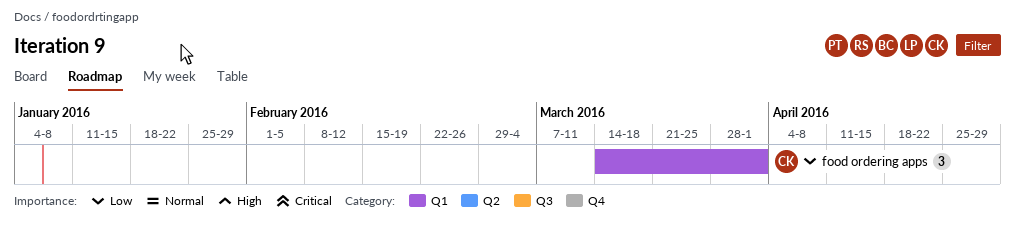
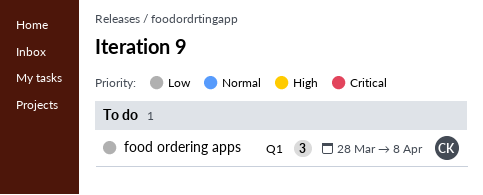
food ordering apps, start: Mar 14 -> Mar 28
food ordering apps, due: Apr 1 -> Apr 8

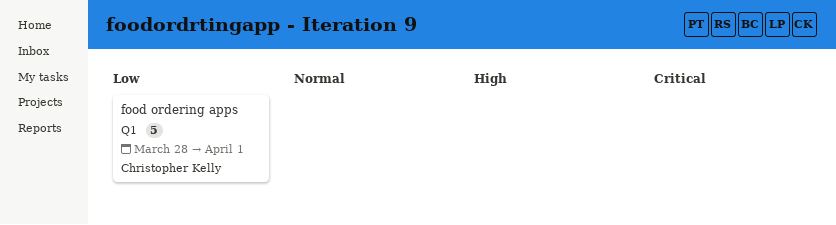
food ordering apps, estimate: 3 -> 5
food ordering apps, due: Apr 8 -> Apr 1

